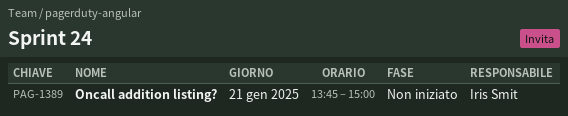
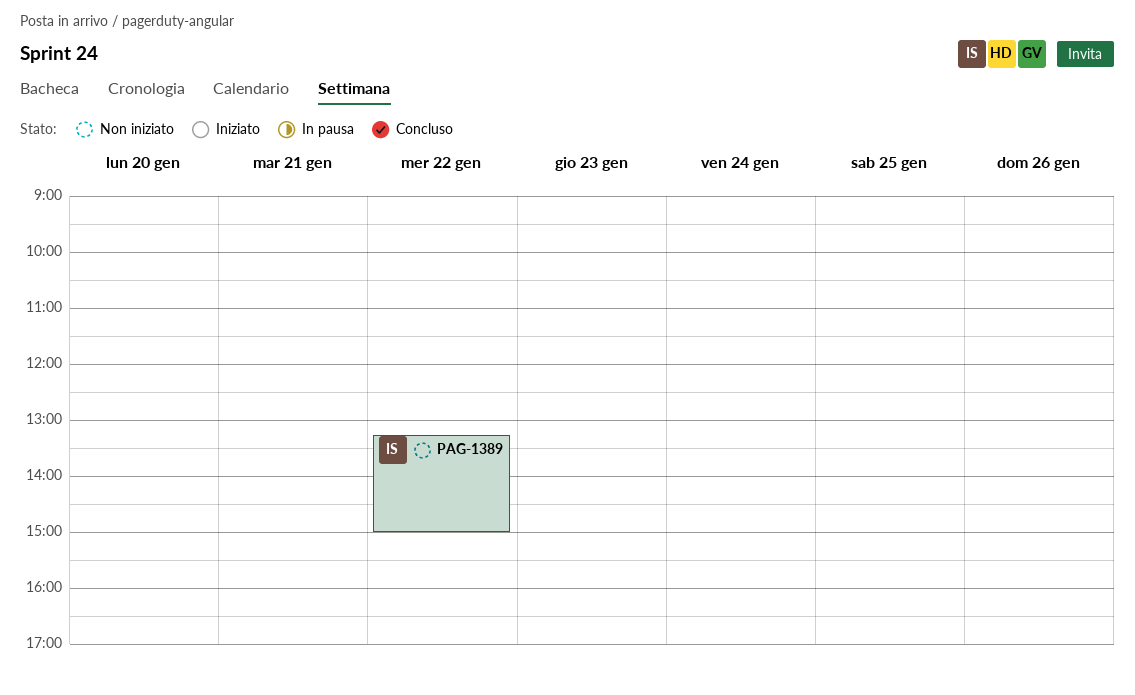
PAG-1389, day: Jan 21 -> Jan 22
PAG-1389, begins: 13:45 -> 13:15

